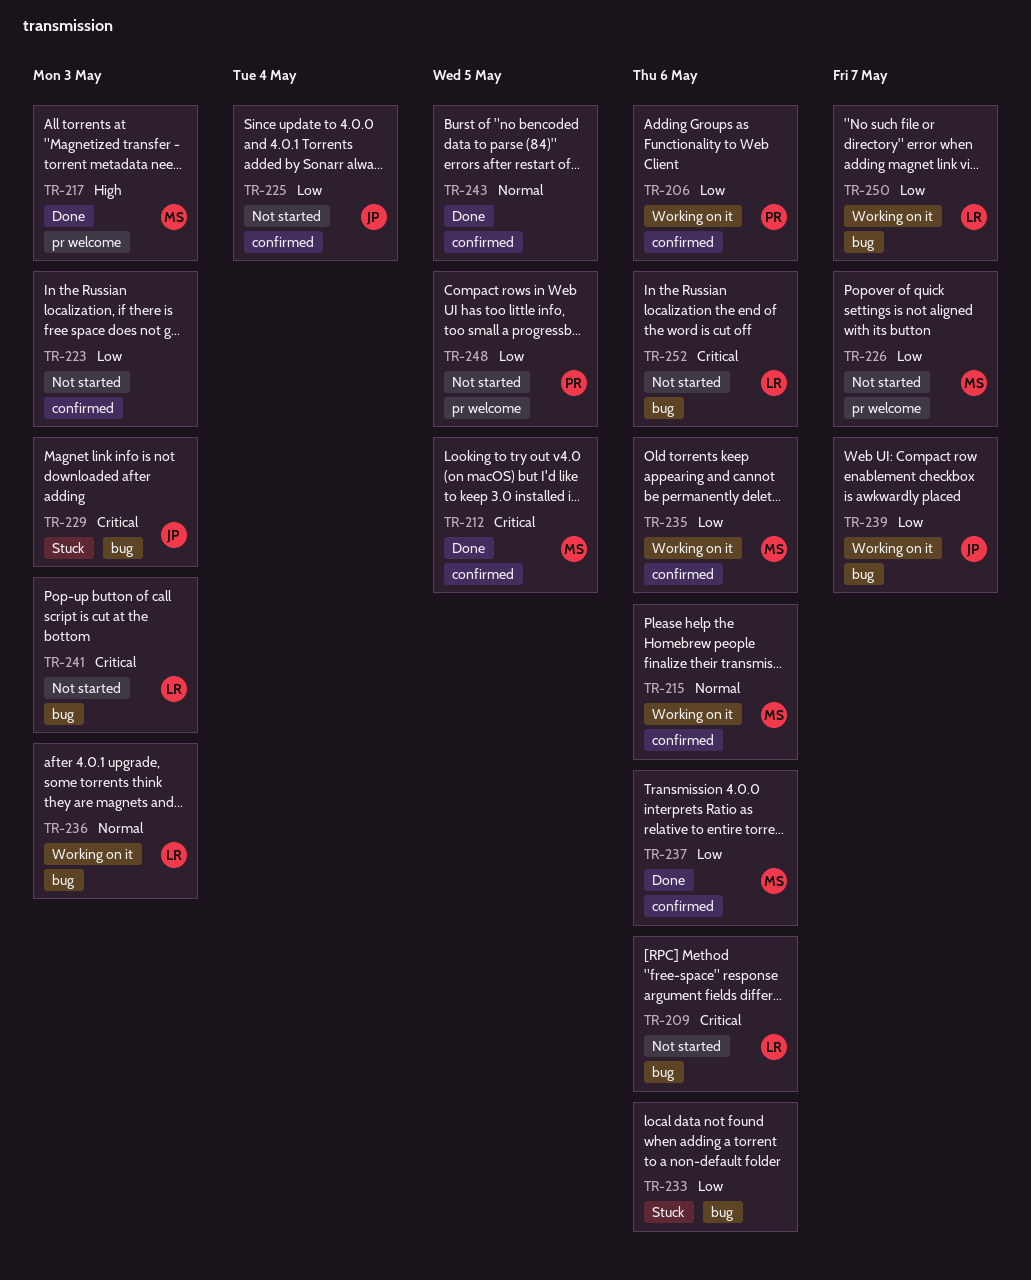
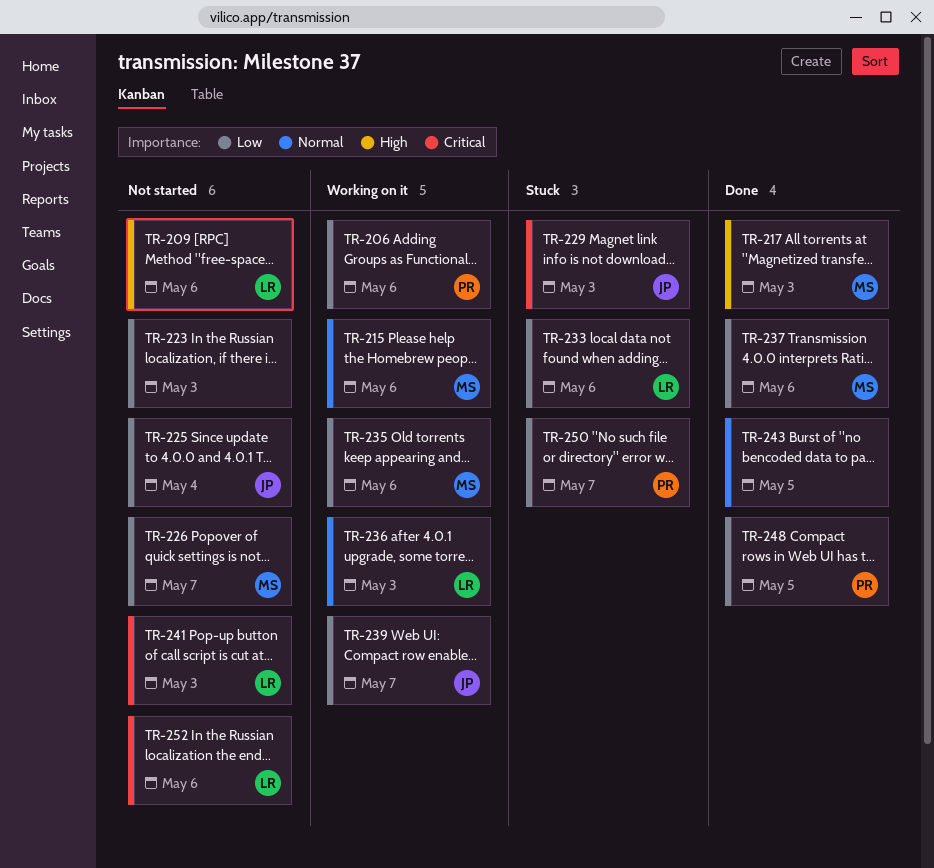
TR-209, priority: Critical -> High
TR-212: present -> none
TR-233, owner: none -> LR
TR-248, status: Not started -> Done
TR-250, status: Working on it -> Stuck
TR-250, owner: LR -> PR

